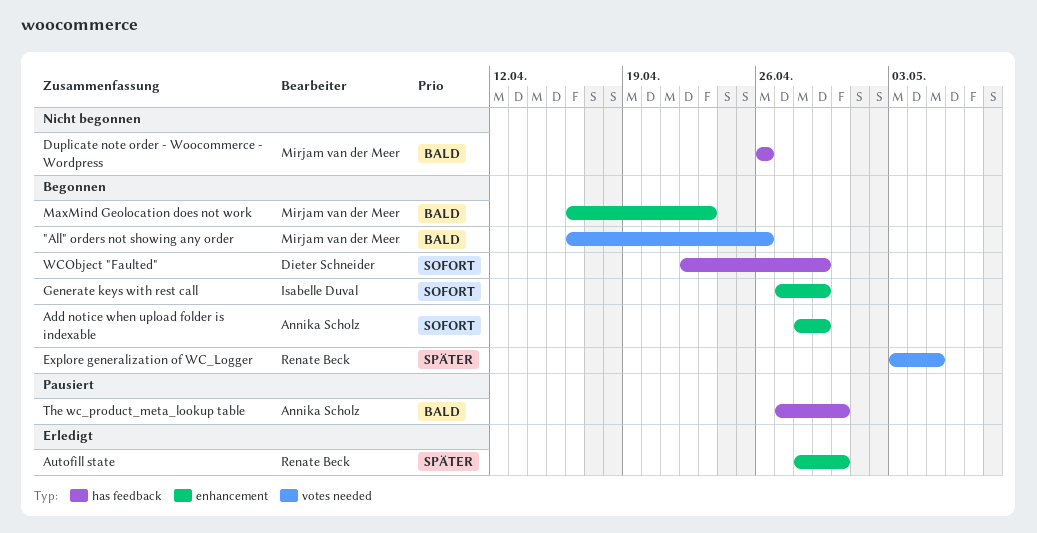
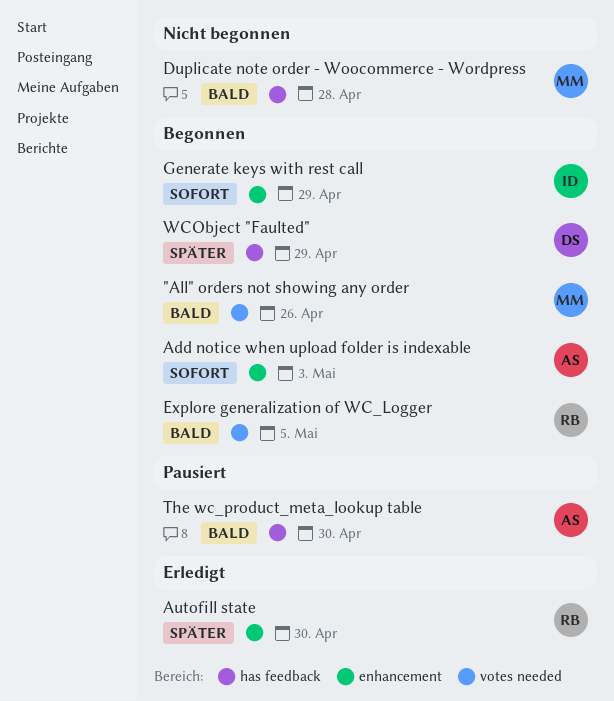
Add notice when upload folder is indexable, due: Apr 29 -> May 3
Duplicate note order - Woocommerce - Wordpress, due: Apr 26 -> Apr 28
Explore generalization of WC_Logger, priority: Später -> Bald
MaxMind Geolocation does not work: present -> none
WCObject "Faulted", priority: Sofort -> Später

